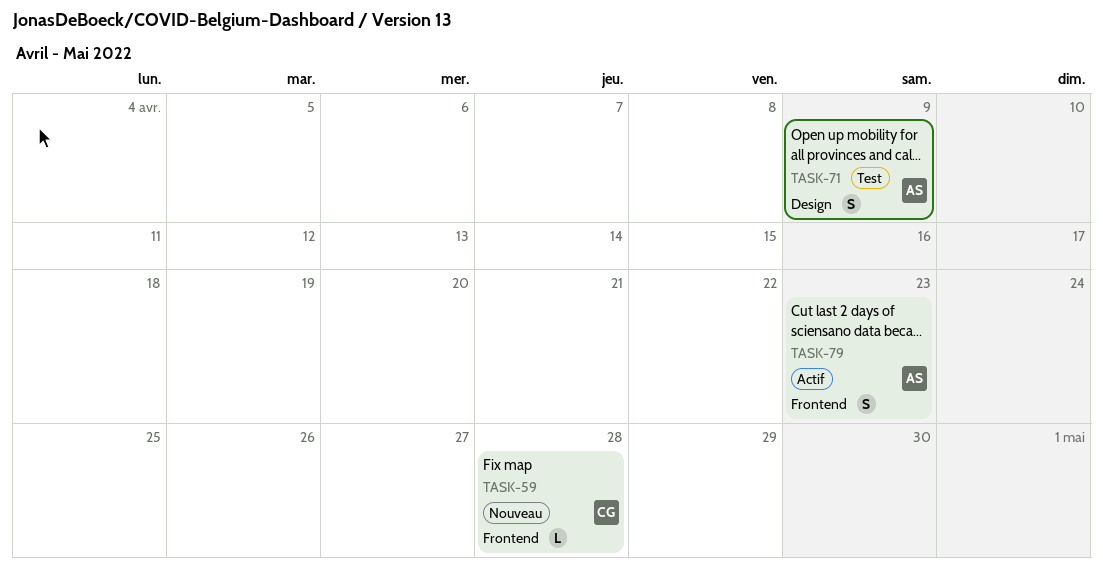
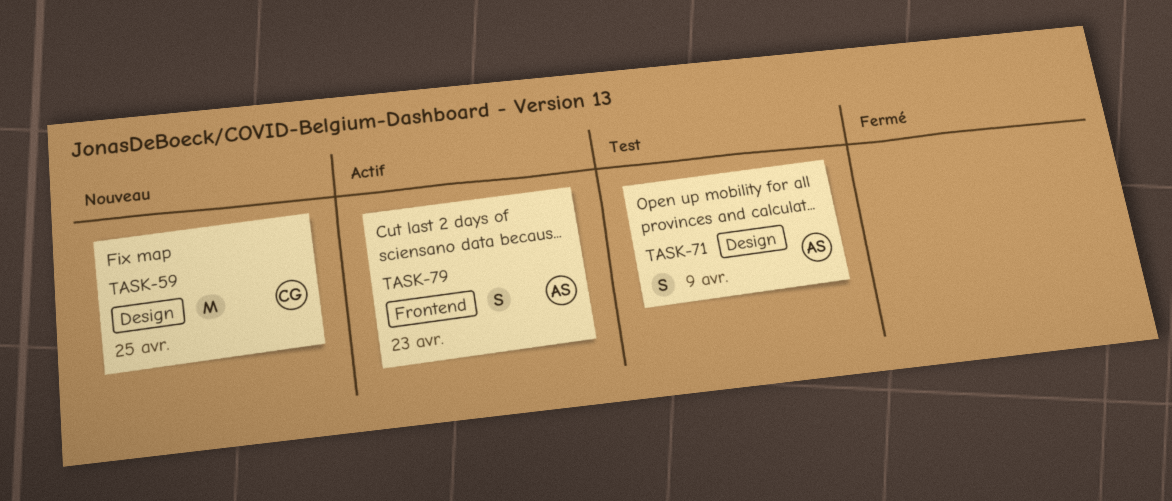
TASK-59, label: Frontend -> Design
TASK-59, estimate: L -> M
TASK-59, due: Apr 28 -> Apr 25

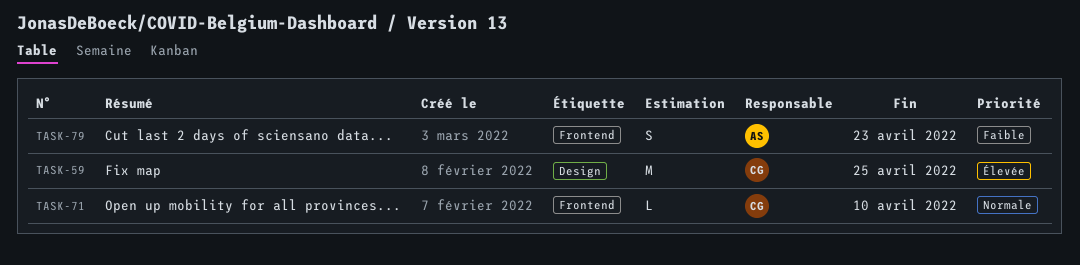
TASK-71, owner: AS -> CG
TASK-71, label: Design -> Frontend
TASK-71, estimate: S -> L
TASK-71, due: Apr 9 -> Apr 10

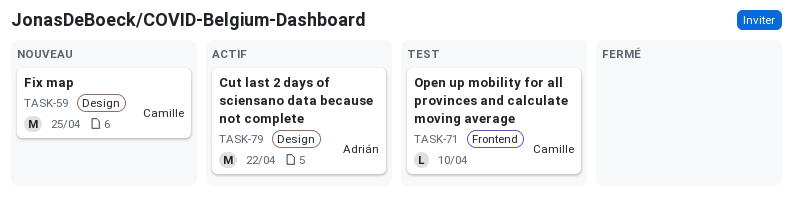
TASK-79, label: Frontend -> Design
TASK-79, estimate: S -> M
TASK-79, due: Apr 23 -> Apr 22

